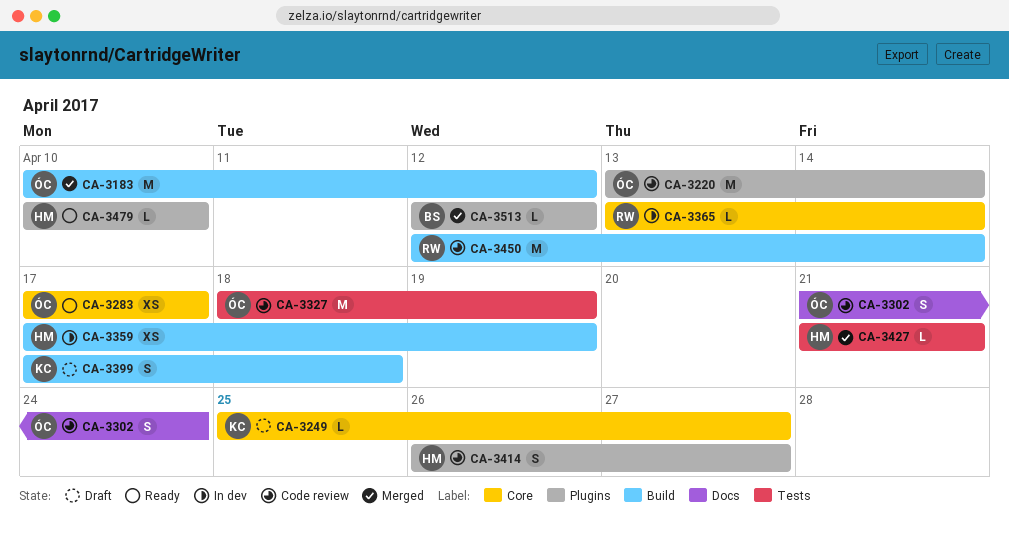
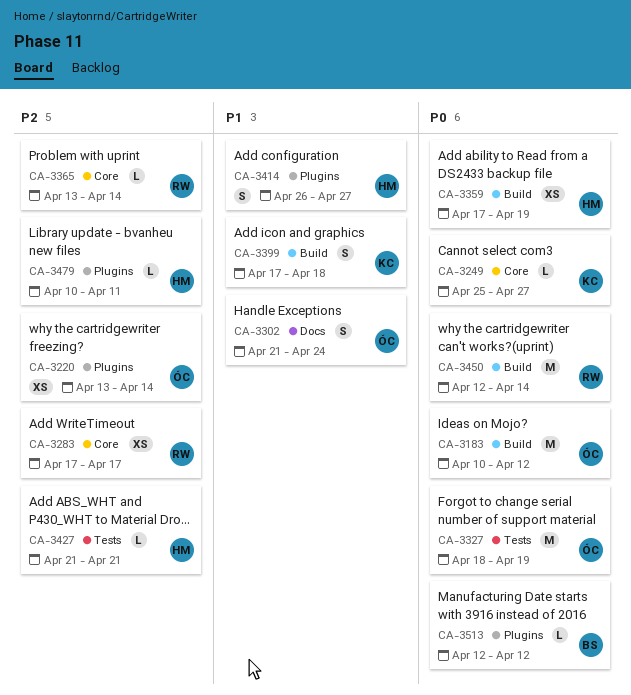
CA-3220, estimate: M -> XS
CA-3283, owner: ÓC -> RW
CA-3479, due: Apr 10 -> Apr 11

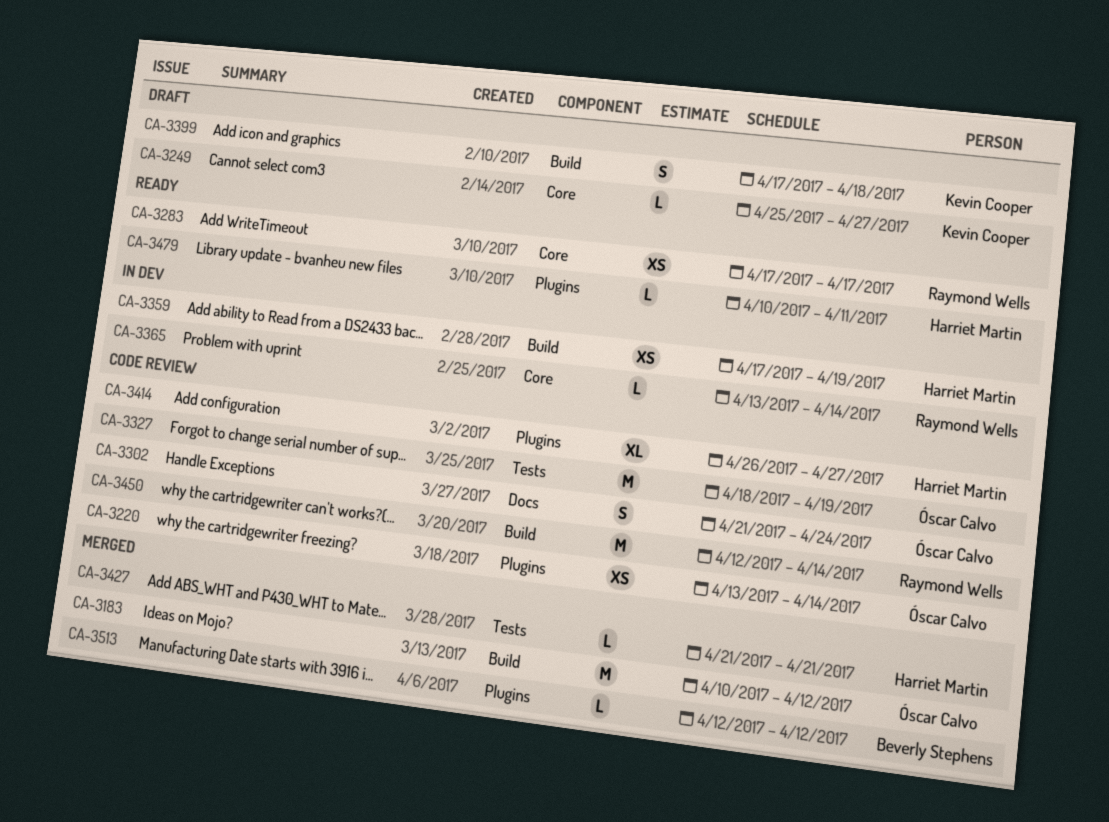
CA-3414, estimate: S -> XL

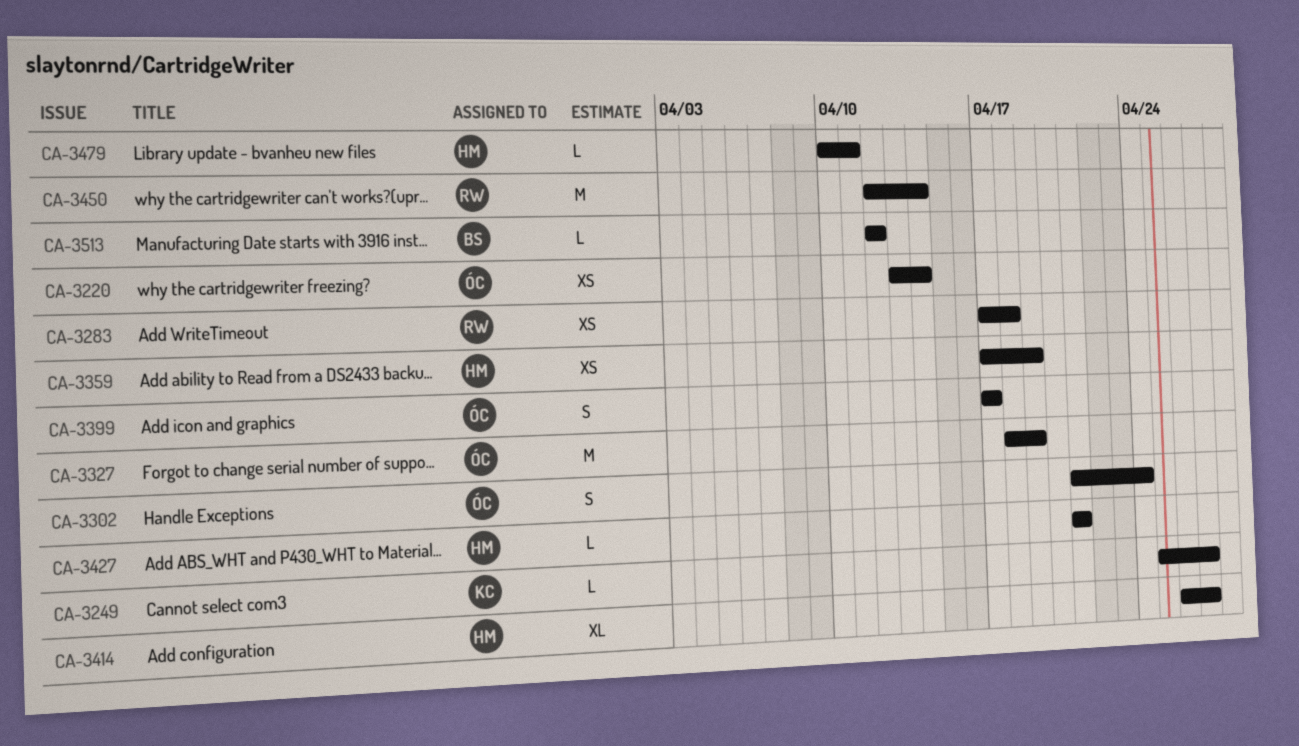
CA-3183: present -> none
CA-3283, due: Apr 17 -> Apr 18
CA-3365: present -> none
CA-3399, owner: Kevin Cooper -> Óscar Calvo
CA-3399, due: Apr 18 -> Apr 17

